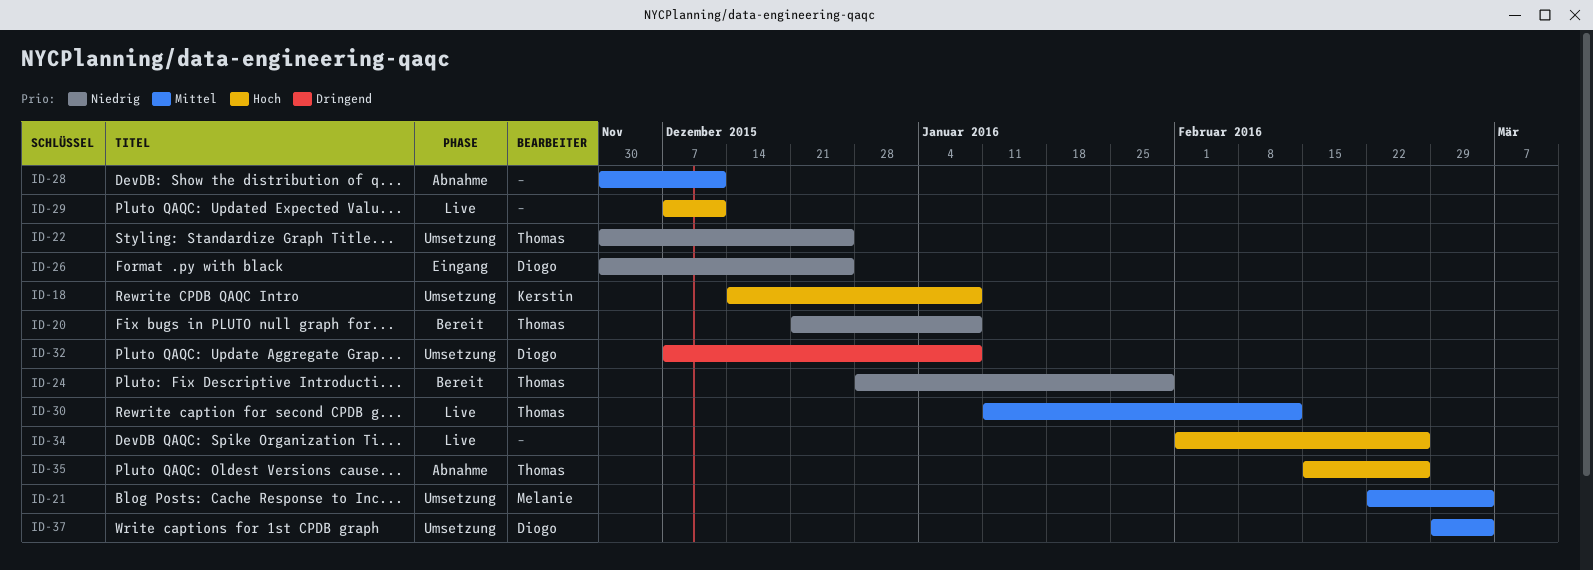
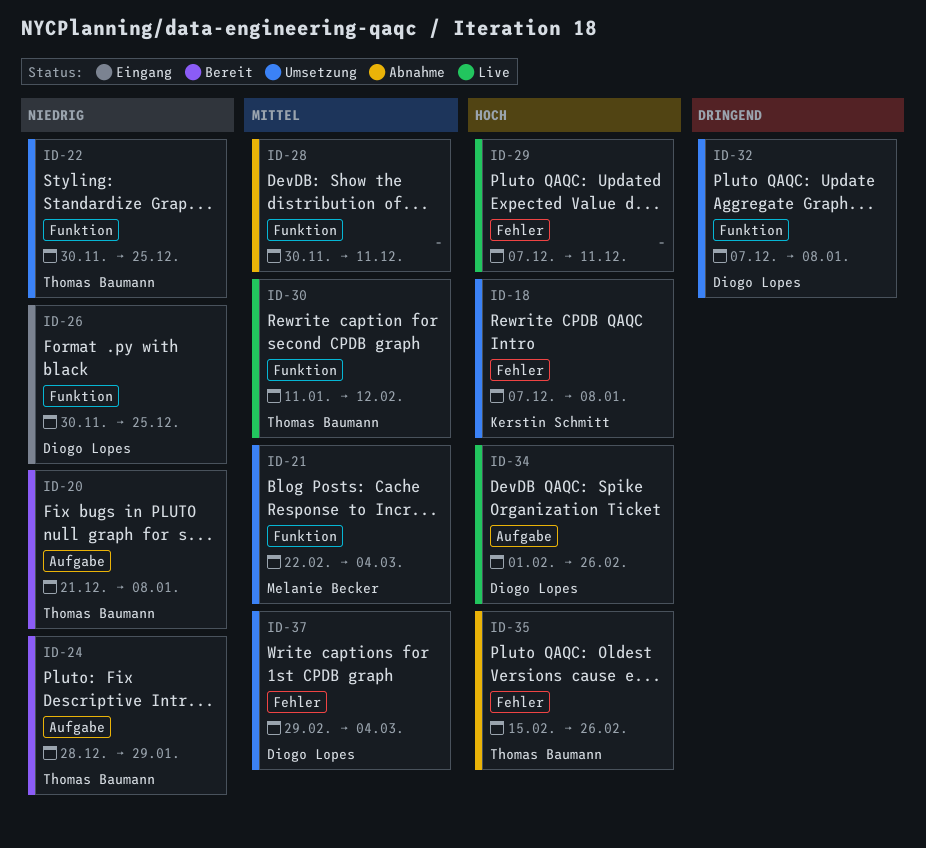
ID-18, start: Dec 14 -> Dec 7
ID-34, owner: none -> Diogo Lopes

